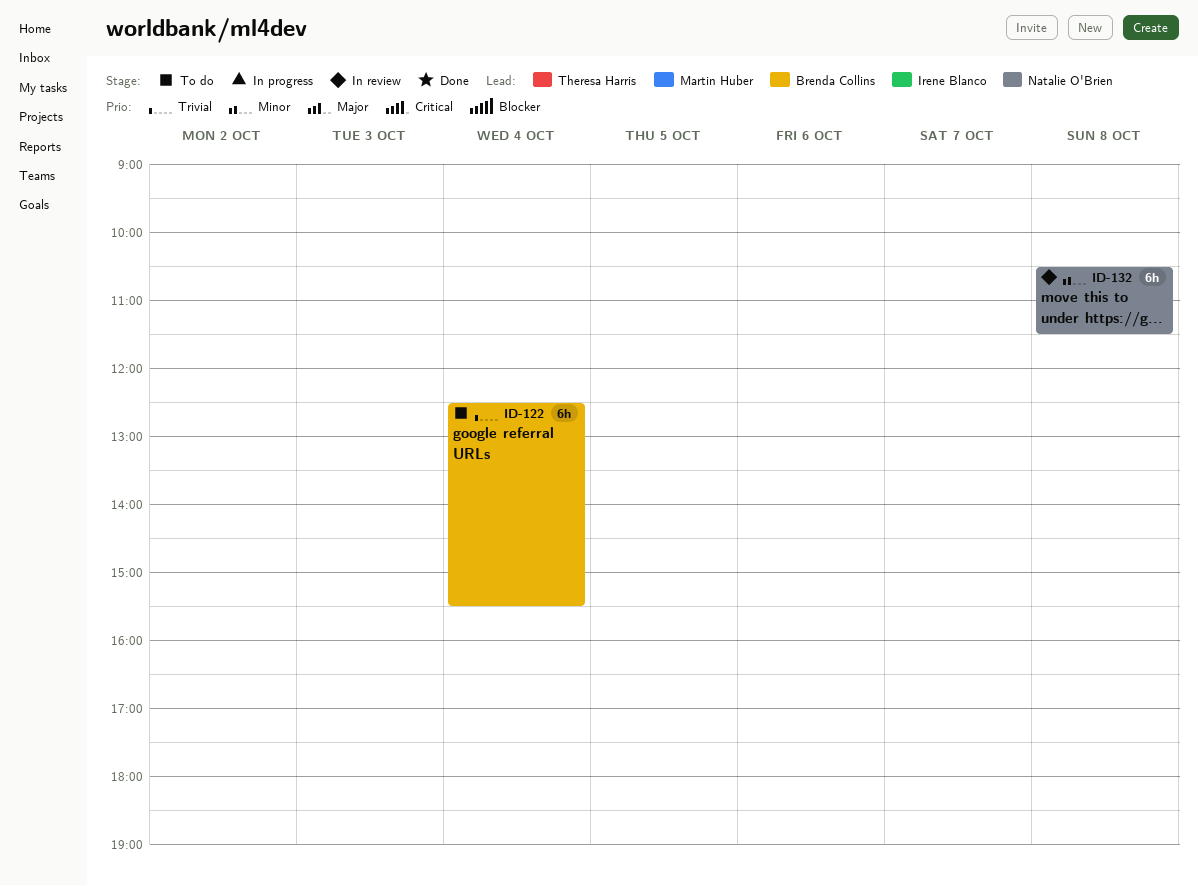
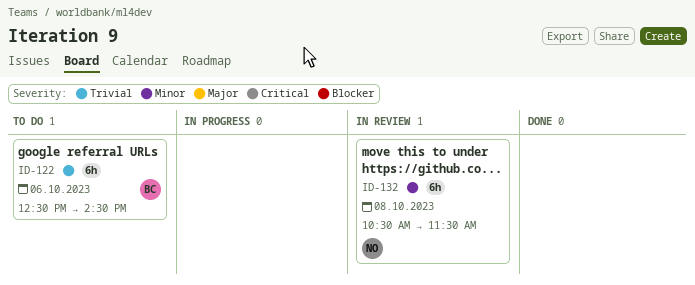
ID-122, day: Oct 4 -> Oct 6
ID-122, ends: 15:30 -> 14:30

